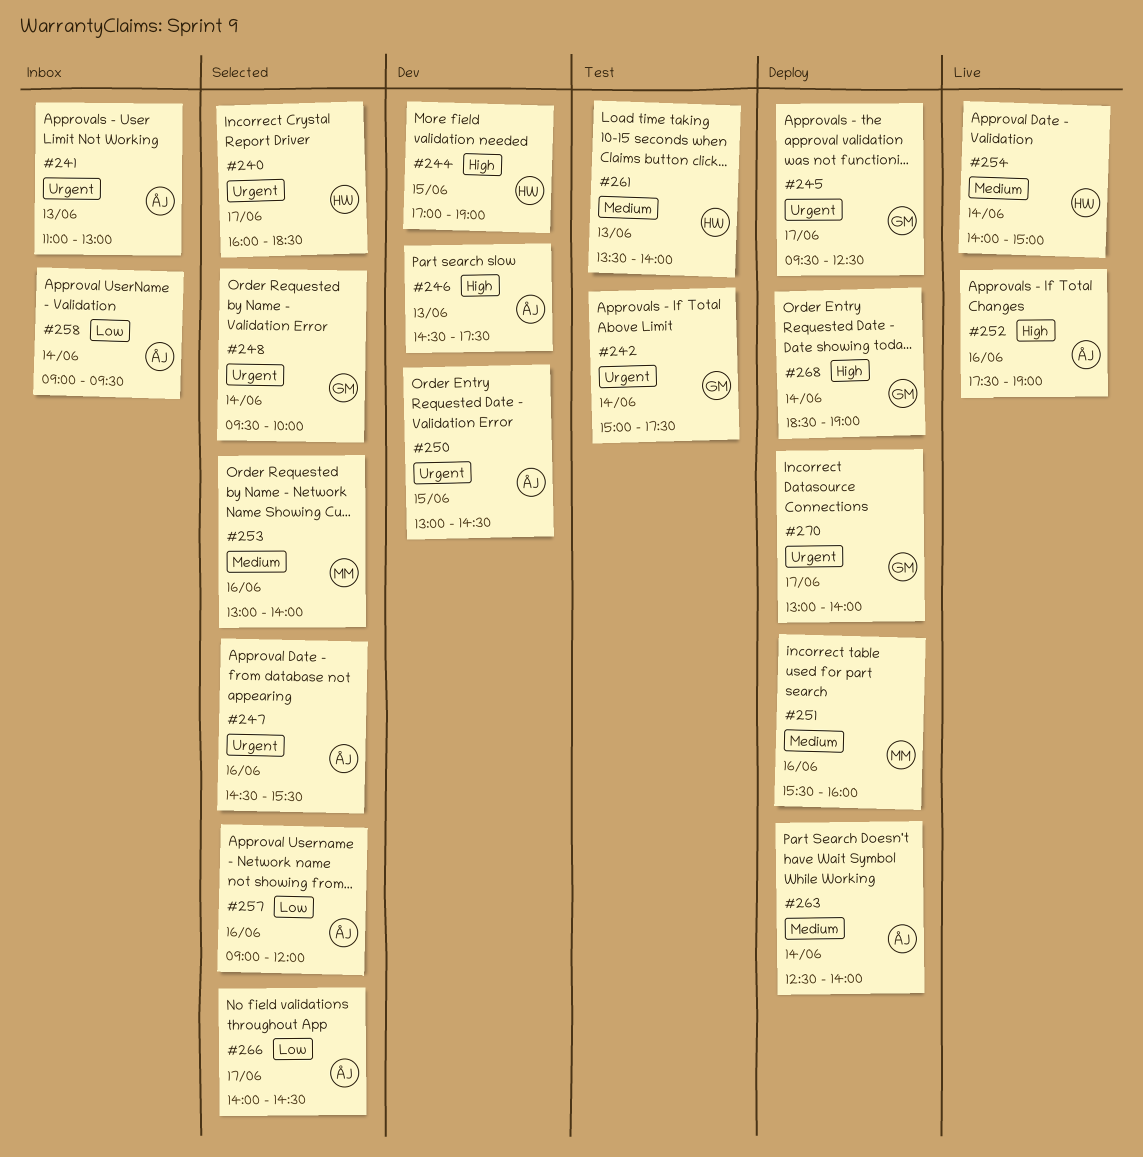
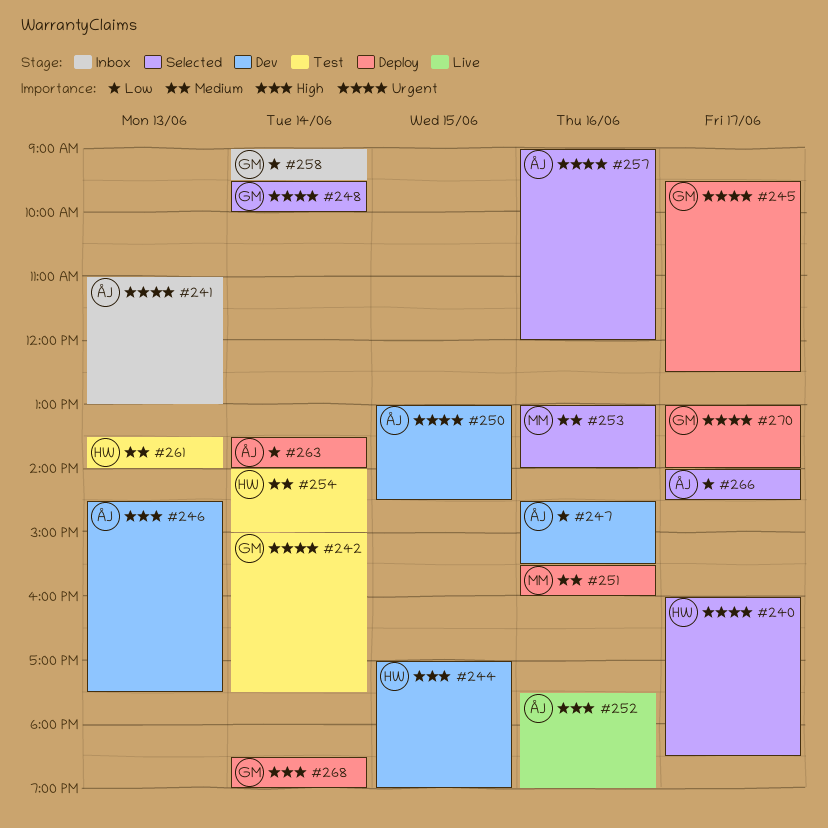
#247, status: Selected -> Dev
#247, priority: Urgent -> Low
#254, status: Live -> Test
#257, priority: Low -> Urgent
#258, owner: ÅJ -> GM
#263, priority: Medium -> Low
#263, begins: 12:30 -> 13:30

